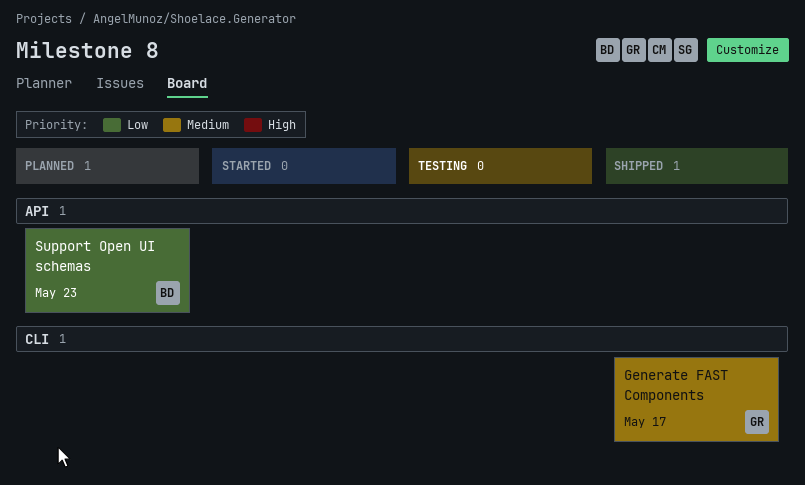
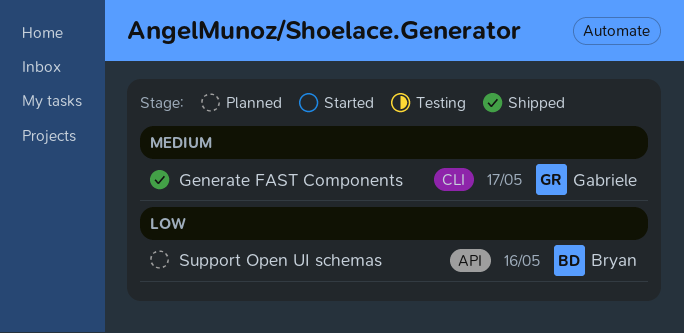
Support Open UI schemas, due: May 23 -> May 16

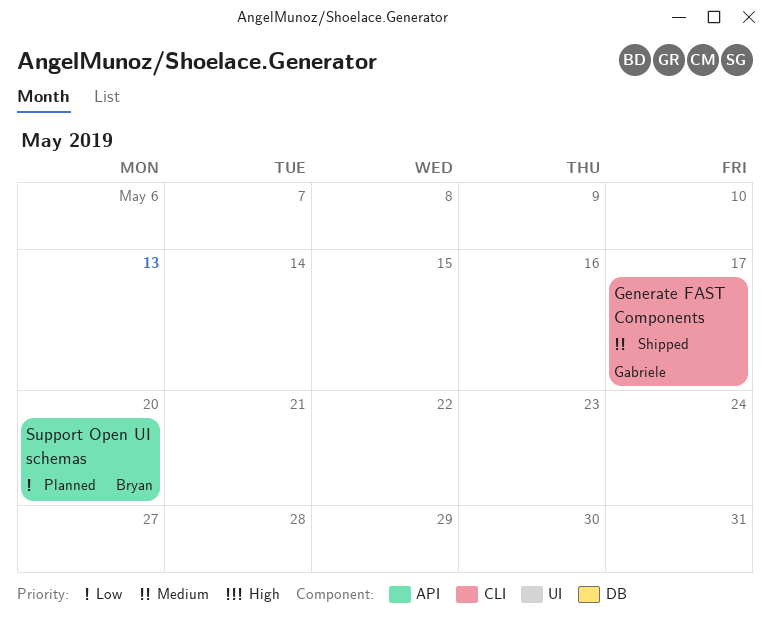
Support Open UI schemas, due: May 16 -> May 20

